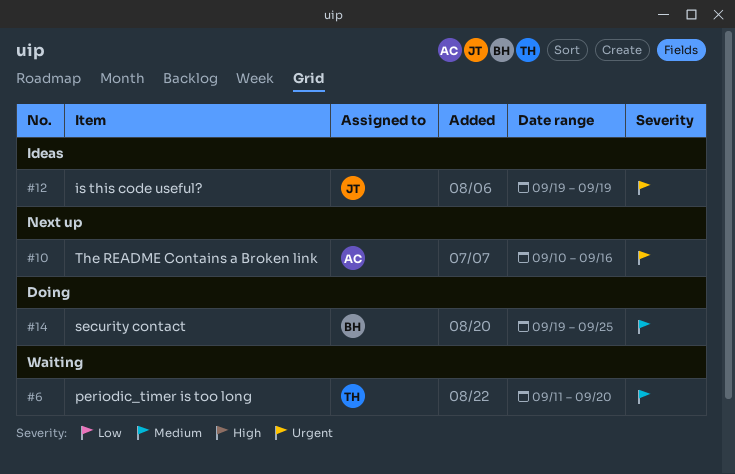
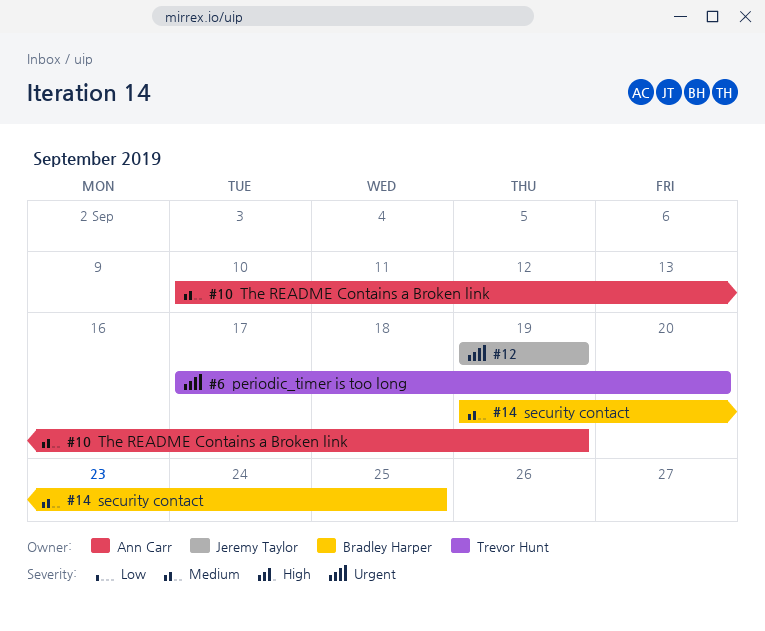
#6, priority: Medium -> Urgent
#6, start: Sep 11 -> Sep 17
#10, priority: Urgent -> Medium
#10, due: Sep 16 -> Sep 19

